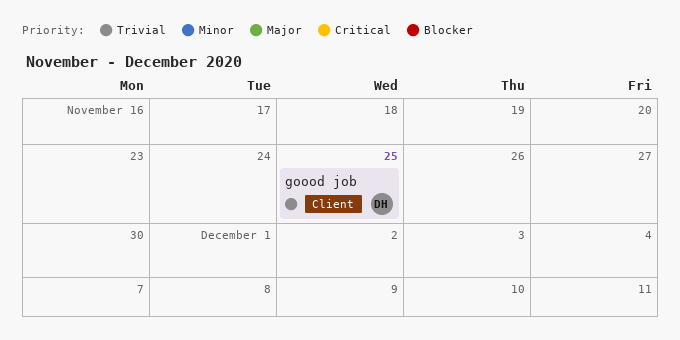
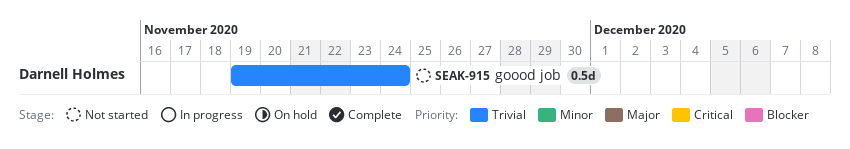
goood job, due: Nov 25 -> Nov 24

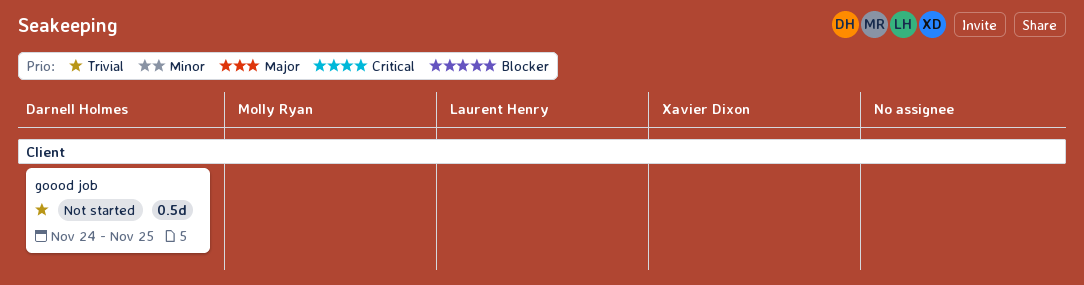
goood job, start: Nov 19 -> Nov 24
goood job, due: Nov 24 -> Nov 25

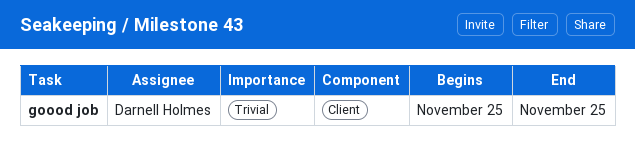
goood job, start: Nov 24 -> Nov 25

